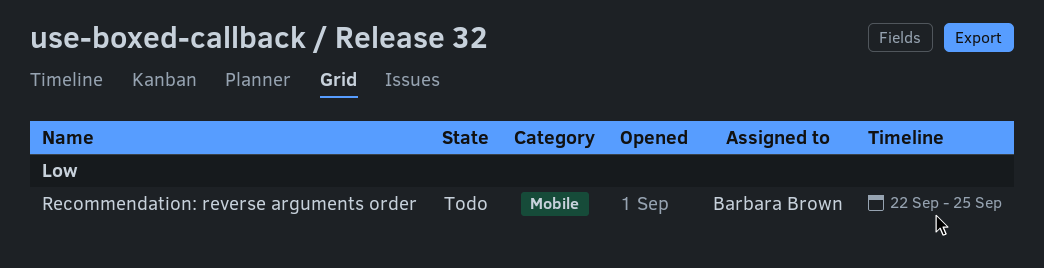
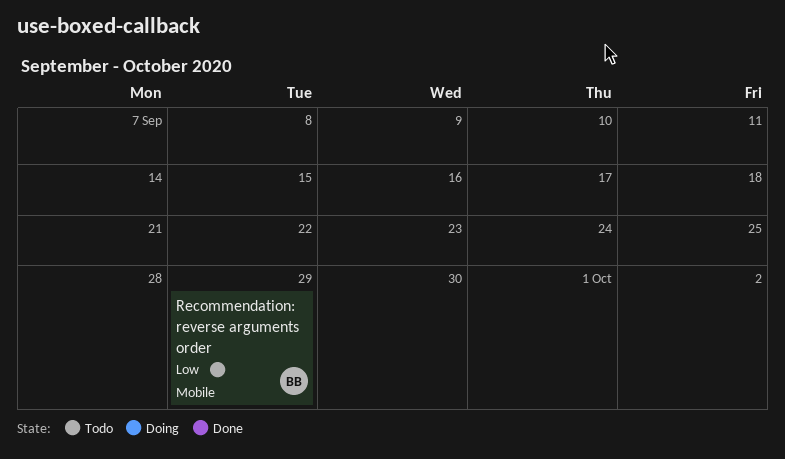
Recommendation: reverse arguments order, due: Sep 25 -> Sep 29

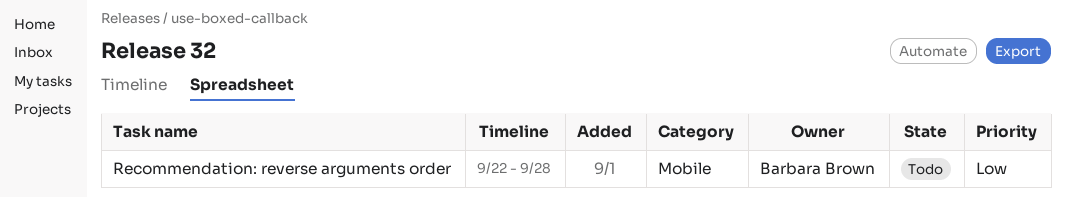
Recommendation: reverse arguments order, due: Sep 29 -> Sep 28

